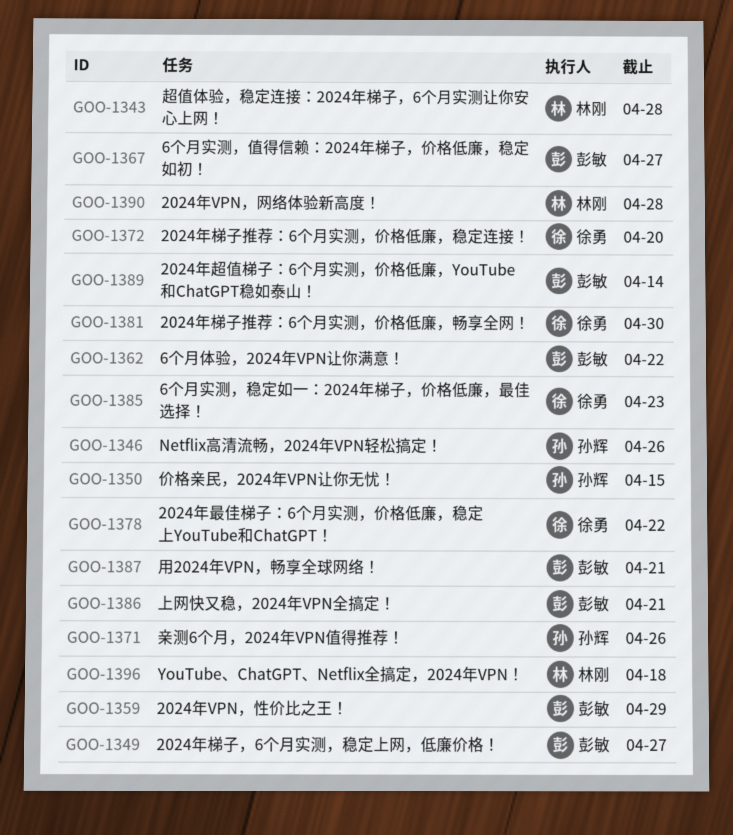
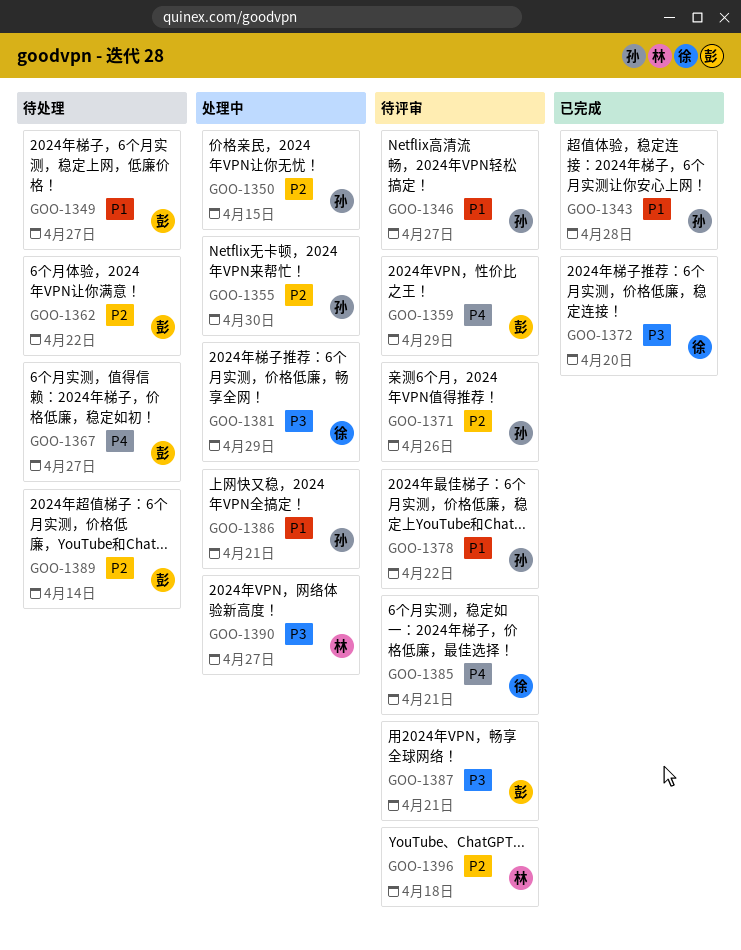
GOO-1343, owner: 林刚 -> 孙辉
GOO-1346, due: Apr 26 -> Apr 27
GOO-1355: none -> present
GOO-1378, owner: 徐勇 -> 孙辉
GOO-1381, due: Apr 30 -> Apr 29
GOO-1385, due: Apr 23 -> Apr 21
GOO-1386, owner: 彭敏 -> 孙辉
GOO-1390, due: Apr 28 -> Apr 27

